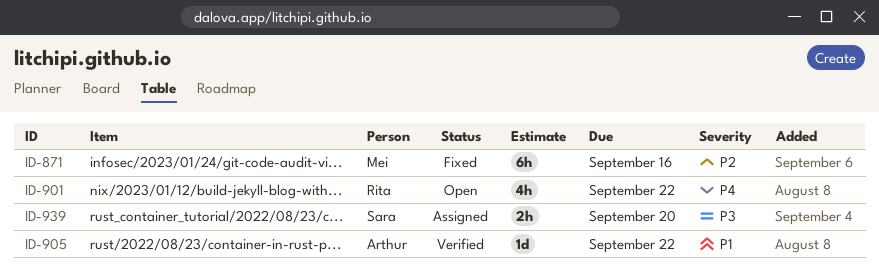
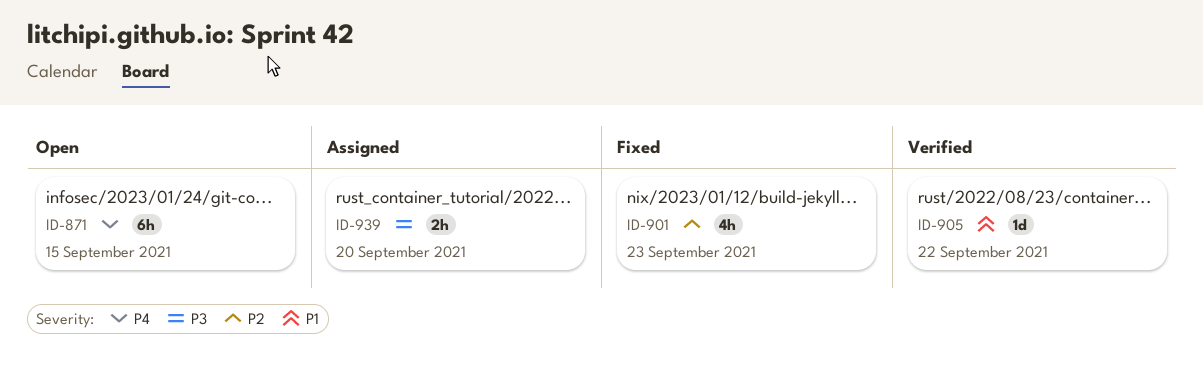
ID-871, status: Fixed -> Open
ID-871, priority: P2 -> P4
ID-871, due: Sep 16 -> Sep 15
ID-901, status: Open -> Fixed
ID-901, priority: P4 -> P2
ID-901, due: Sep 22 -> Sep 23

